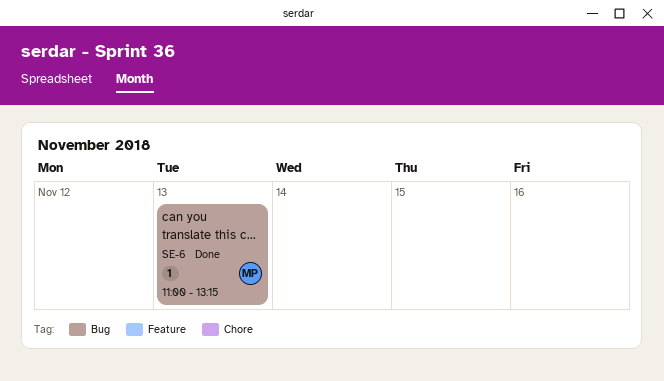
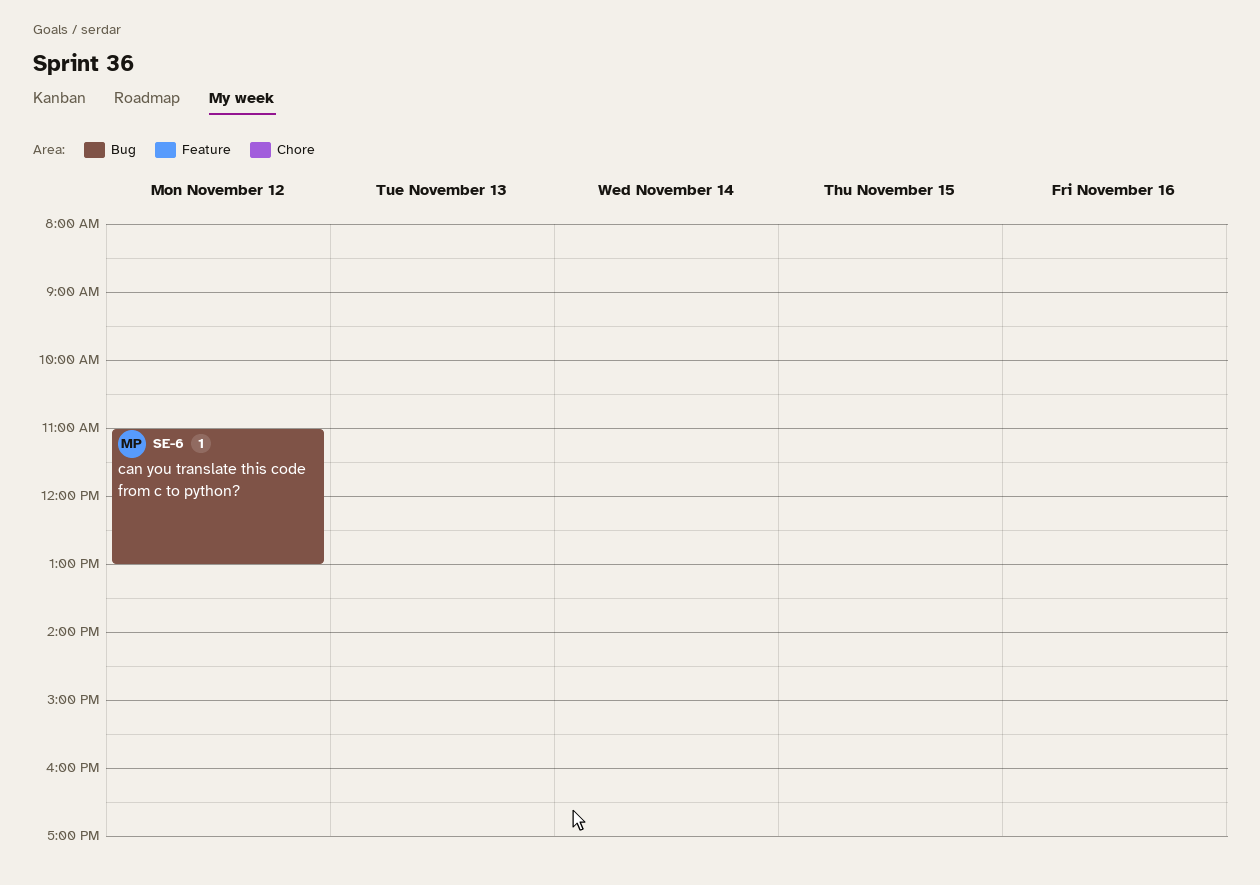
SE-6, day: Nov 13 -> Nov 12
SE-6, ends: 13:15 -> 13:00

